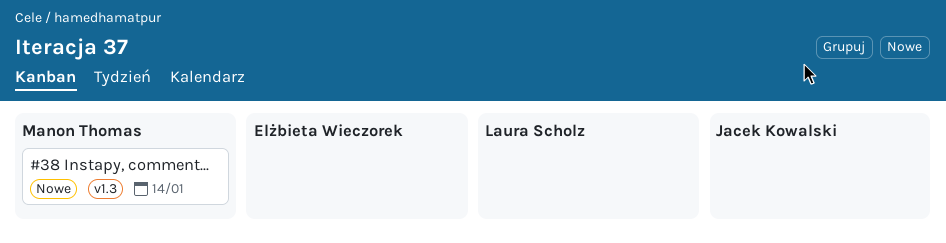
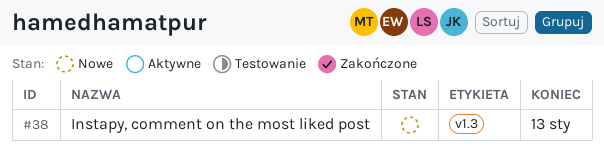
#38, due: Jan 14 -> Jan 13

